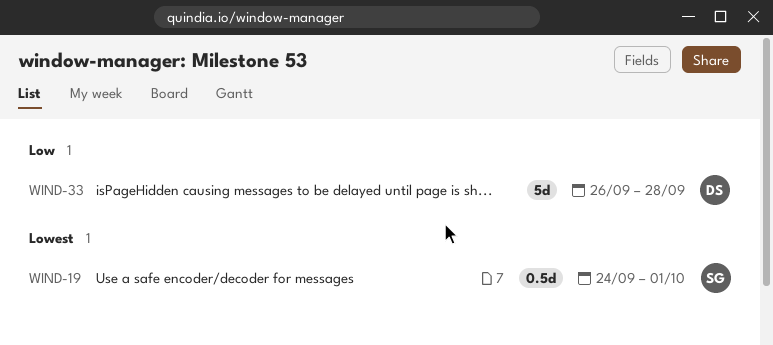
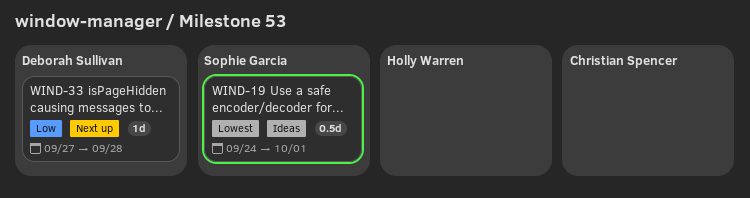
WIND-33, estimate: 5d -> 1d
WIND-33, start: Sep 26 -> Sep 27

